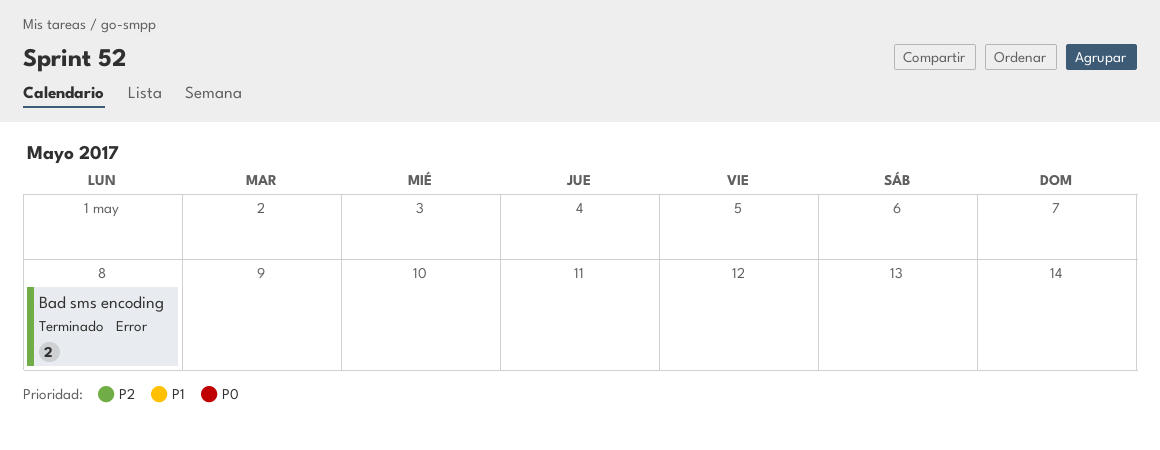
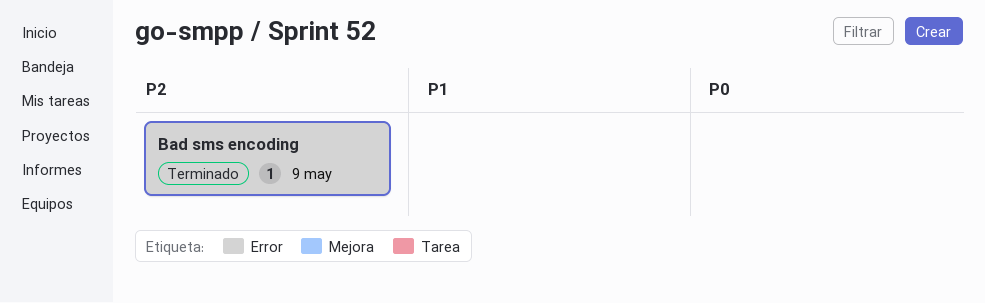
Bad sms encoding, estimate: 2 -> 1
Bad sms encoding, due: May 8 -> May 9

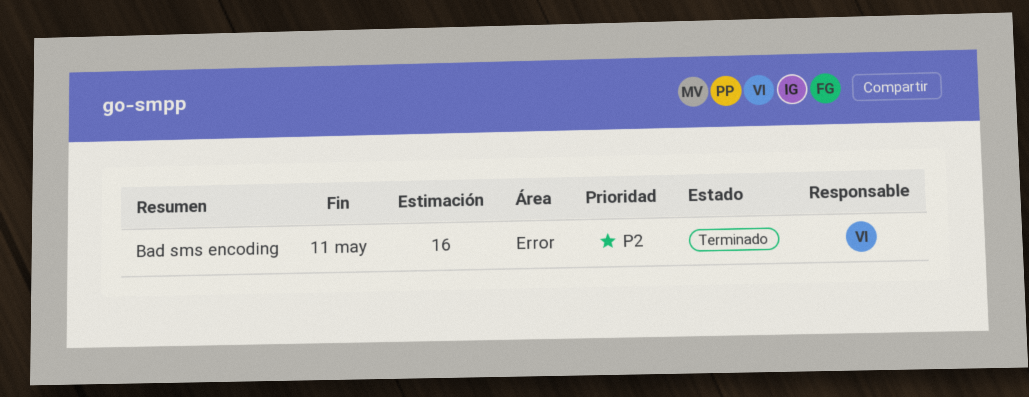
Bad sms encoding, estimate: 1 -> 16
Bad sms encoding, due: May 9 -> May 11

